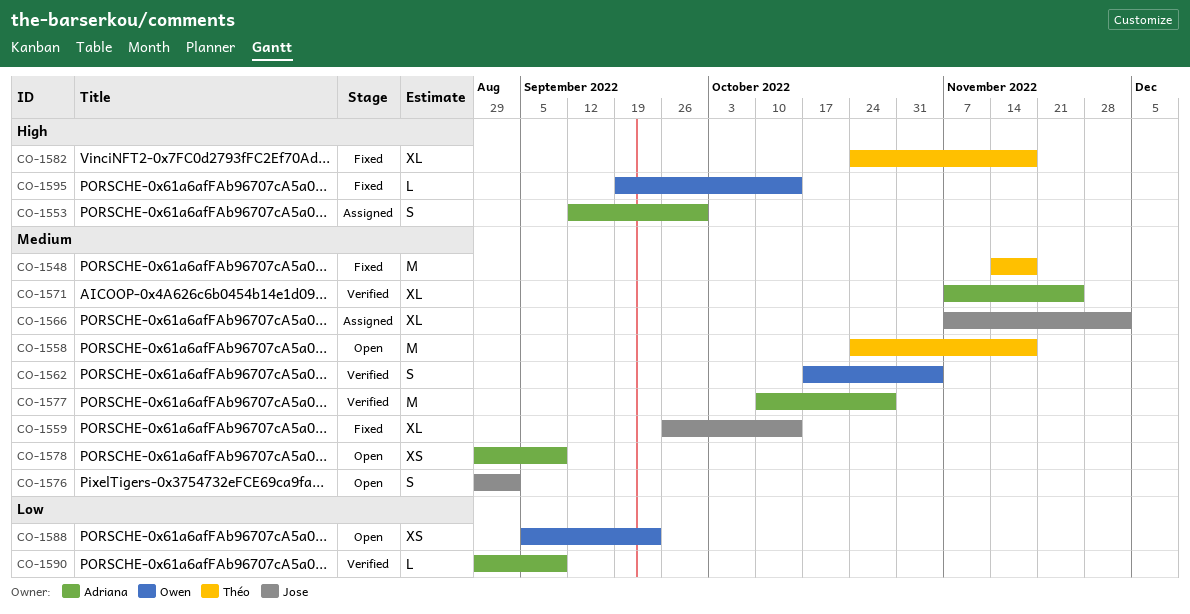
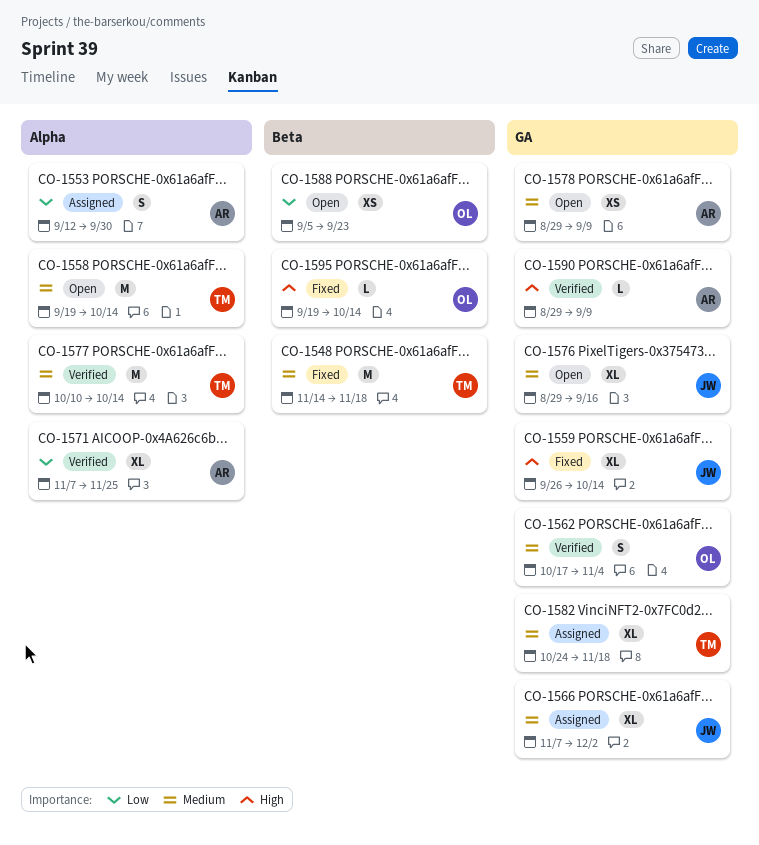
CO-1553, priority: High -> Low
CO-1558, start: Oct 24 -> Sep 19
CO-1558, due: Nov 18 -> Oct 14
CO-1559, priority: Medium -> High
CO-1571, priority: Medium -> Low
CO-1576, estimate: S -> XL
CO-1576, due: Sep 2 -> Sep 16
CO-1577, owner: Adriana -> Théo
CO-1577, due: Oct 28 -> Oct 14
CO-1582, status: Fixed -> Assigned
CO-1582, priority: High -> Medium
CO-1590, priority: Low -> High

